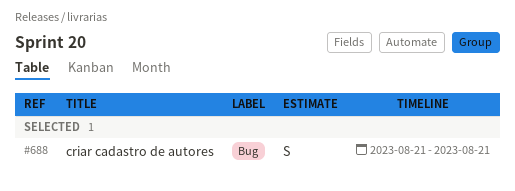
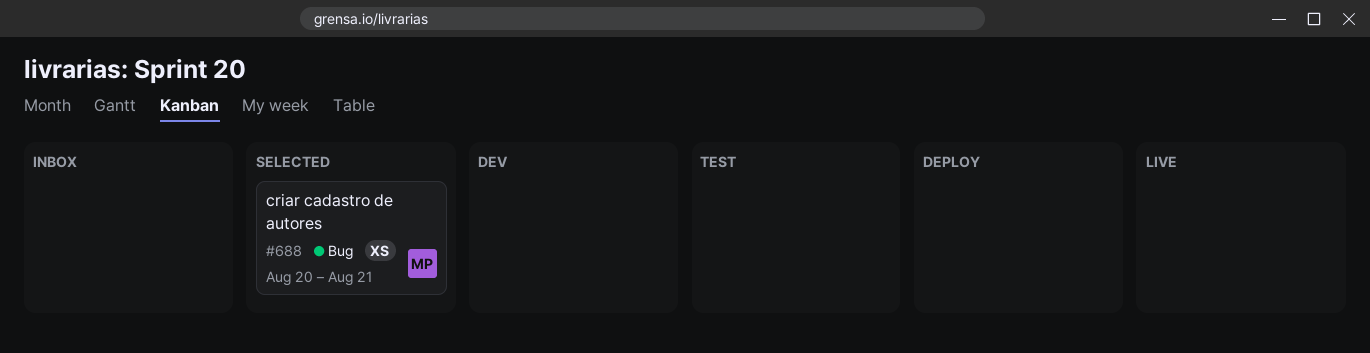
#688, estimate: S -> XS
#688, start: Aug 21 -> Aug 20

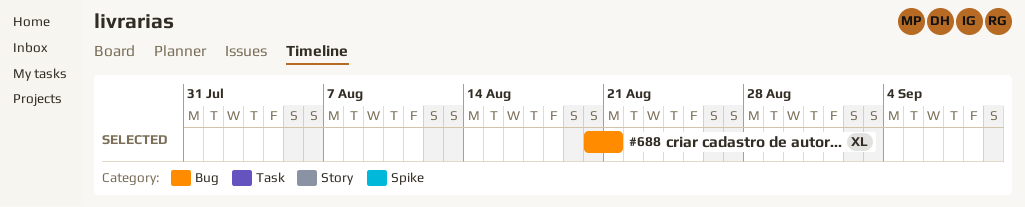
#688, estimate: XS -> XL

